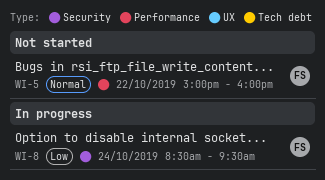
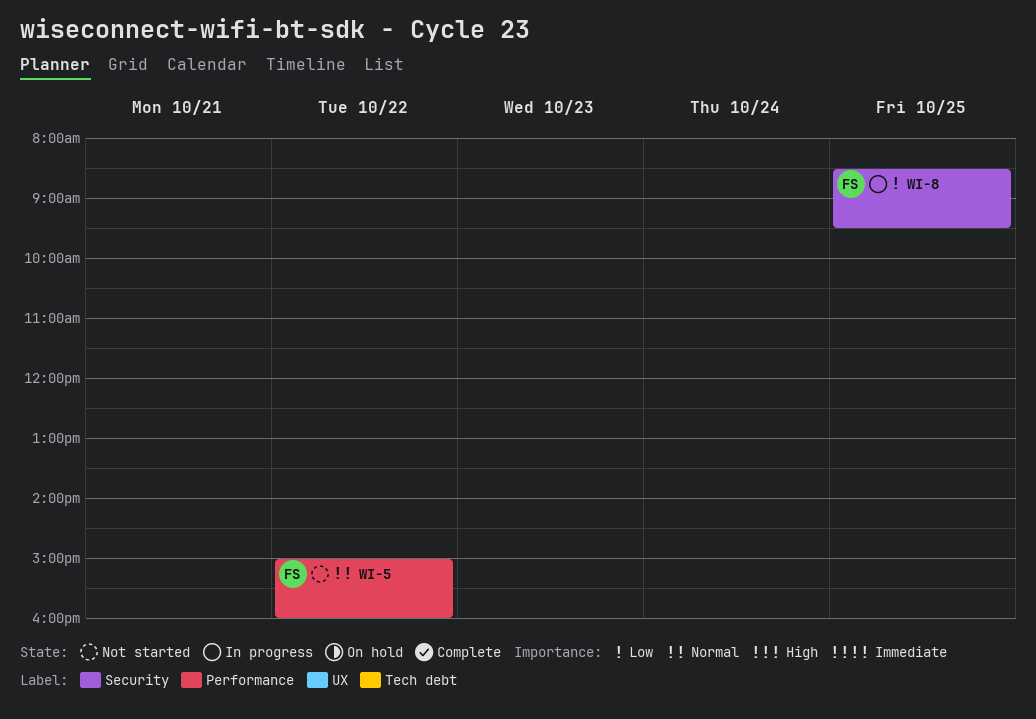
WI-8, day: Oct 24 -> Oct 25

